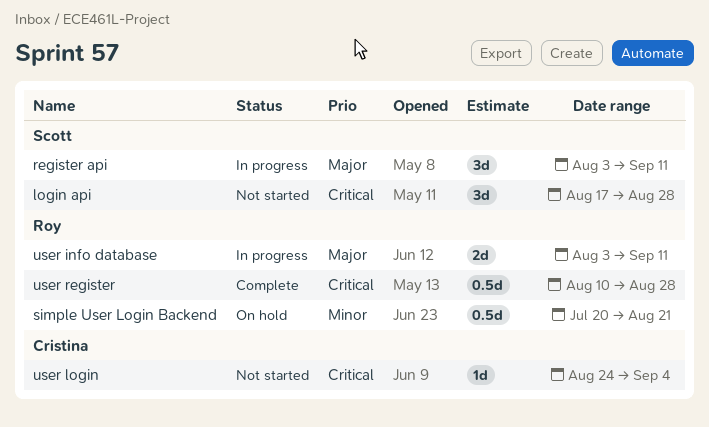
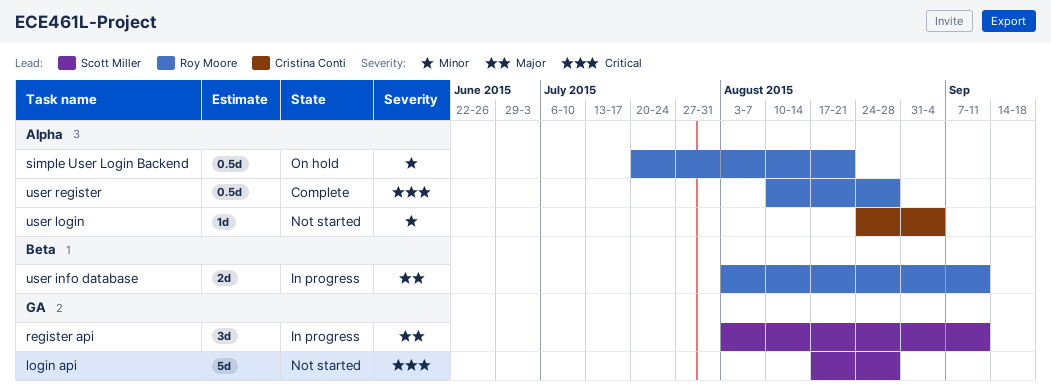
login api, estimate: 3d -> 5d
user login, priority: Critical -> Minor

